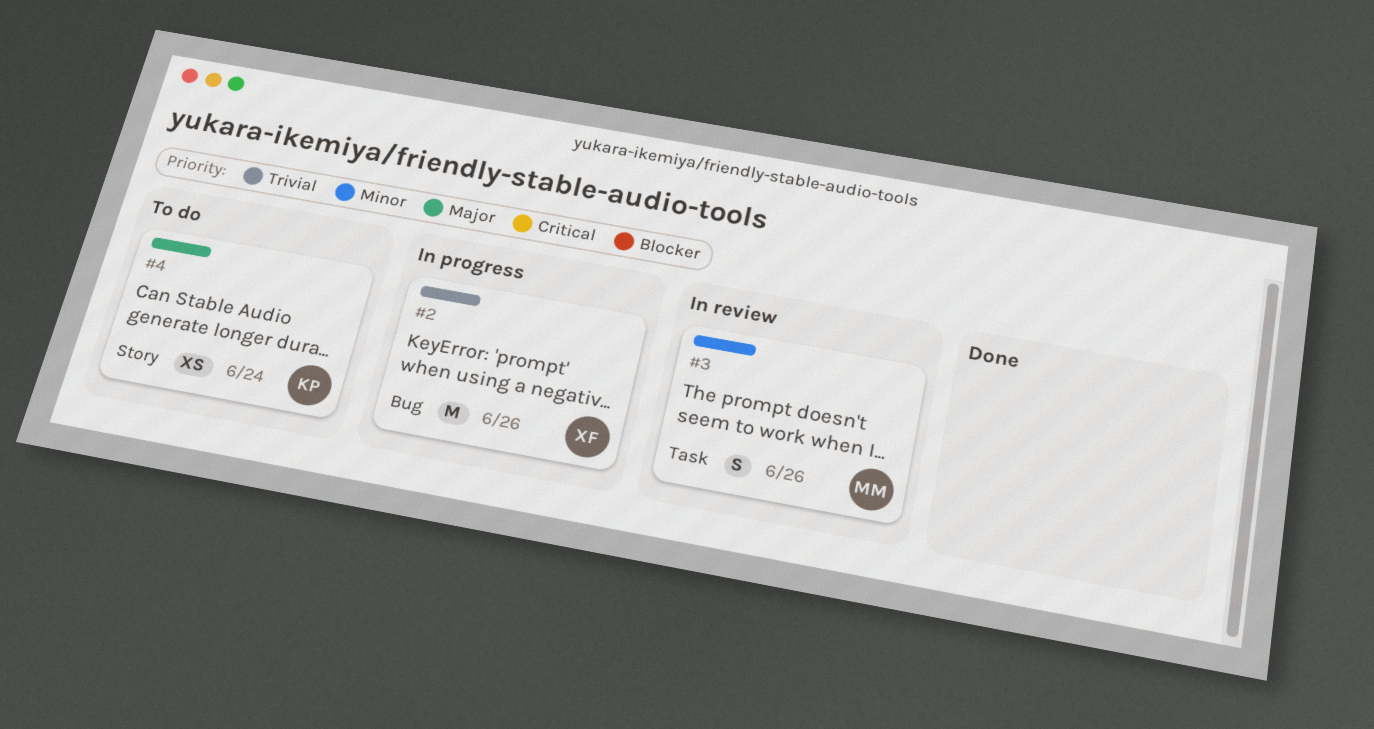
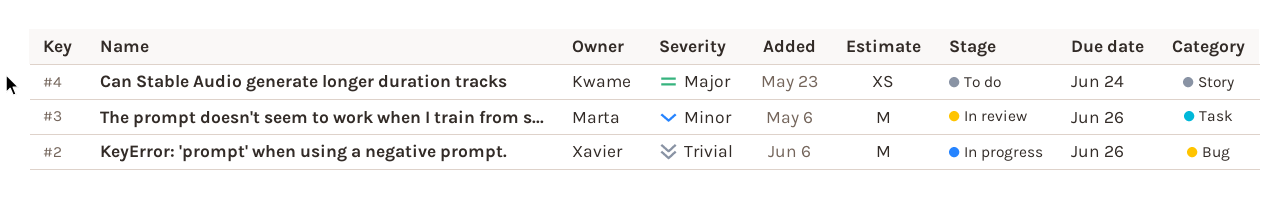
#3, estimate: S -> M

